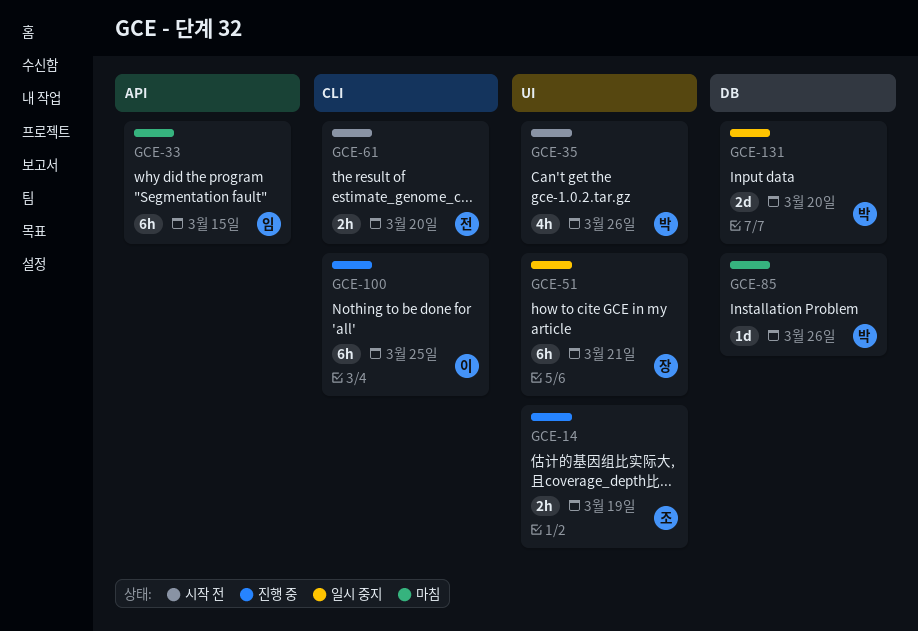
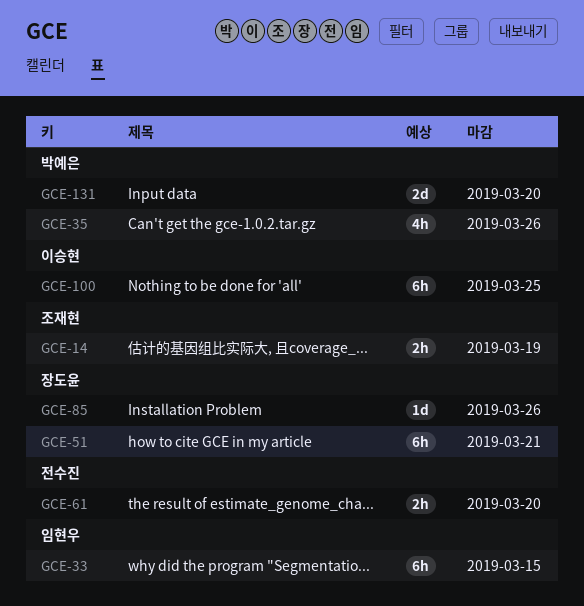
GCE-85, owner: 박예은 -> 장도윤

